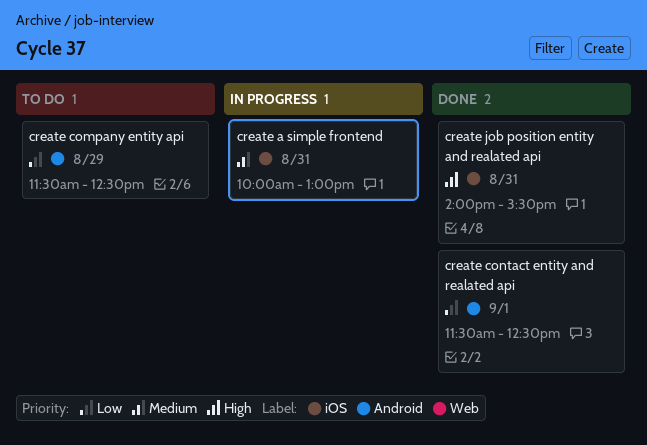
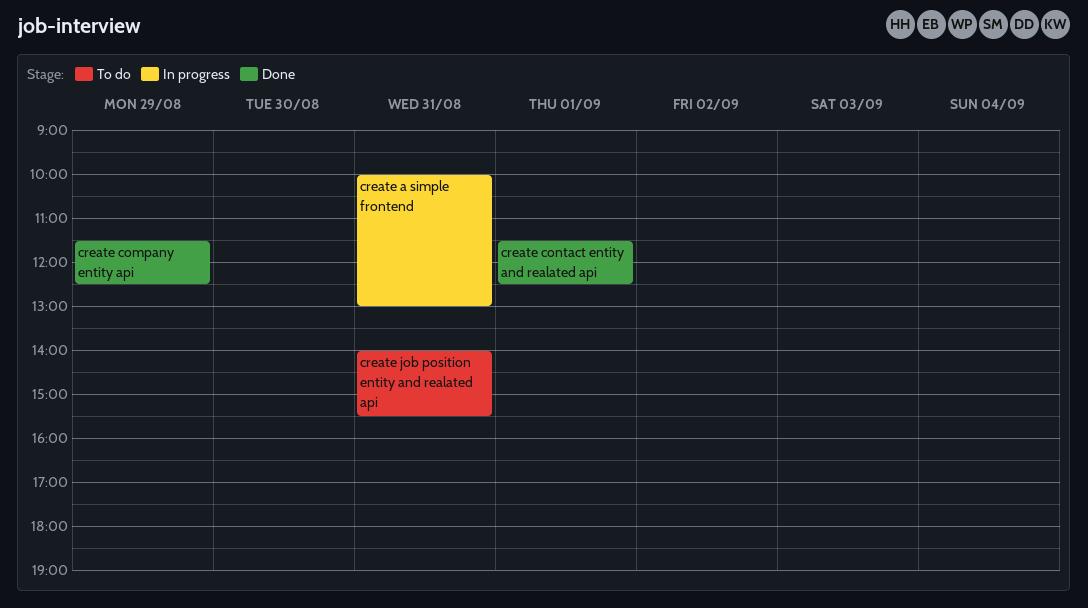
create company entity api, status: To do -> Done
create job position entity and realated api, status: Done -> To do

